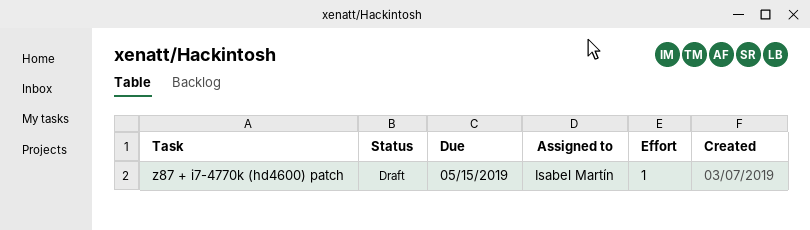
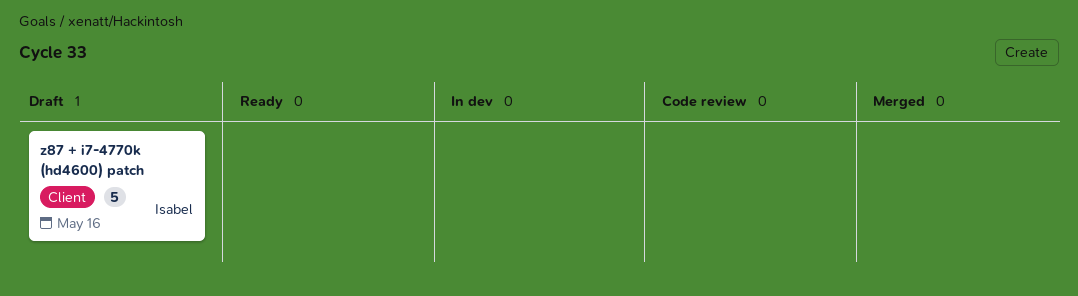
z87 + i7-4770k (hd4600) patch, estimate: 1 -> 5
z87 + i7-4770k (hd4600) patch, due: May 15 -> May 16

